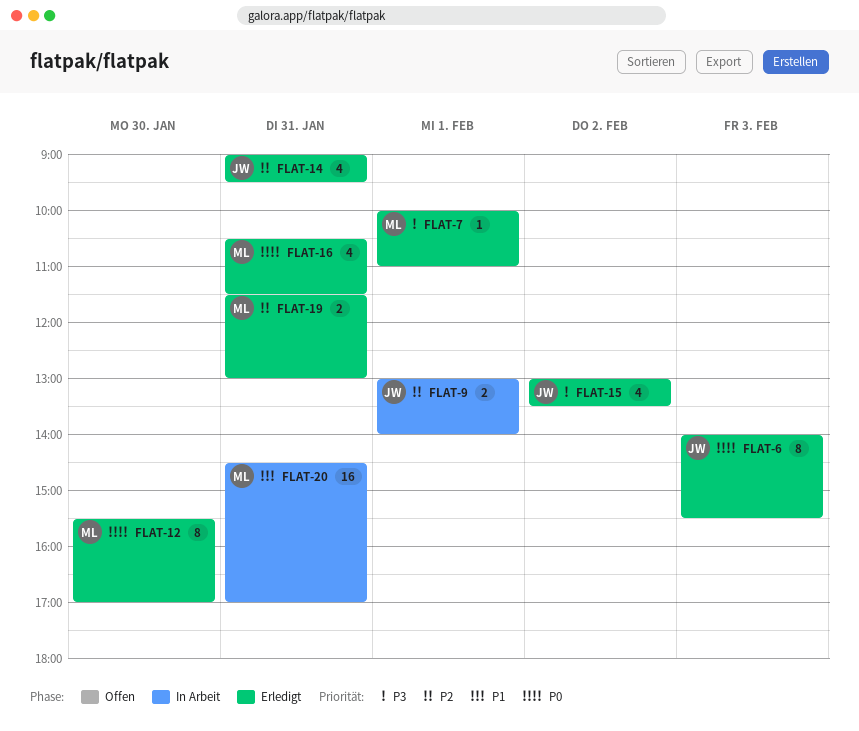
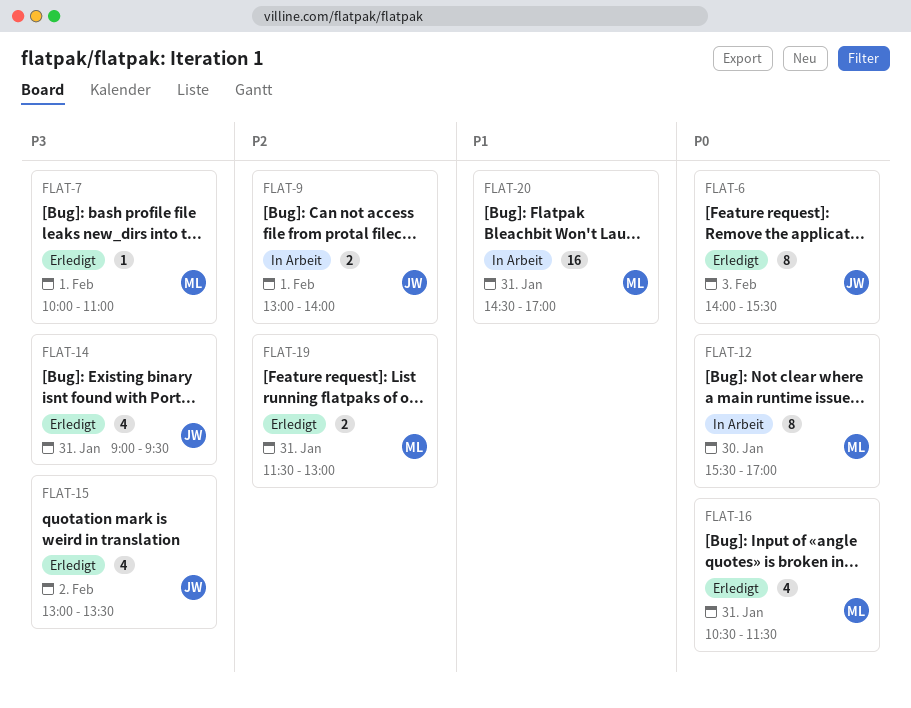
FLAT-12, status: Erledigt -> In Arbeit
FLAT-14, priority: P2 -> P3

